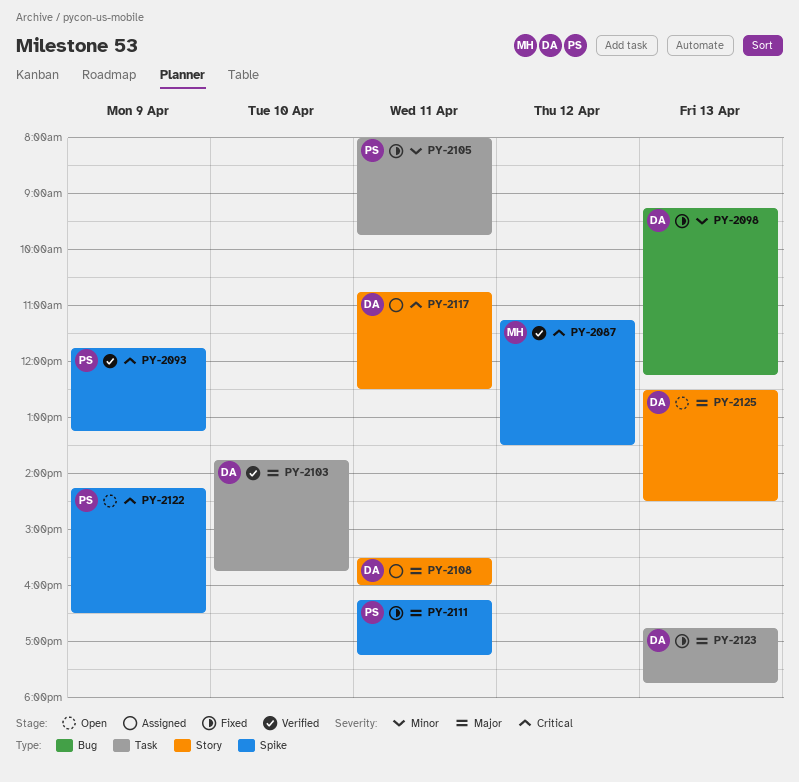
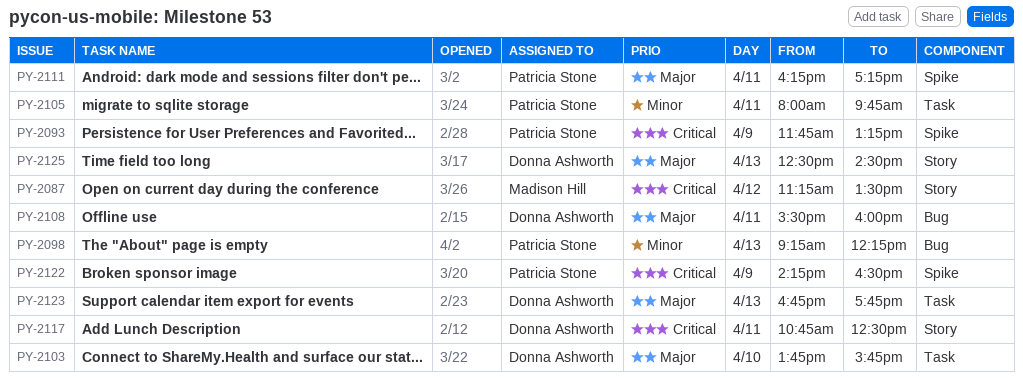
PY-2087, label: Spike -> Story
PY-2098, owner: Donna Ashworth -> Patricia Stone
PY-2108, label: Story -> Bug

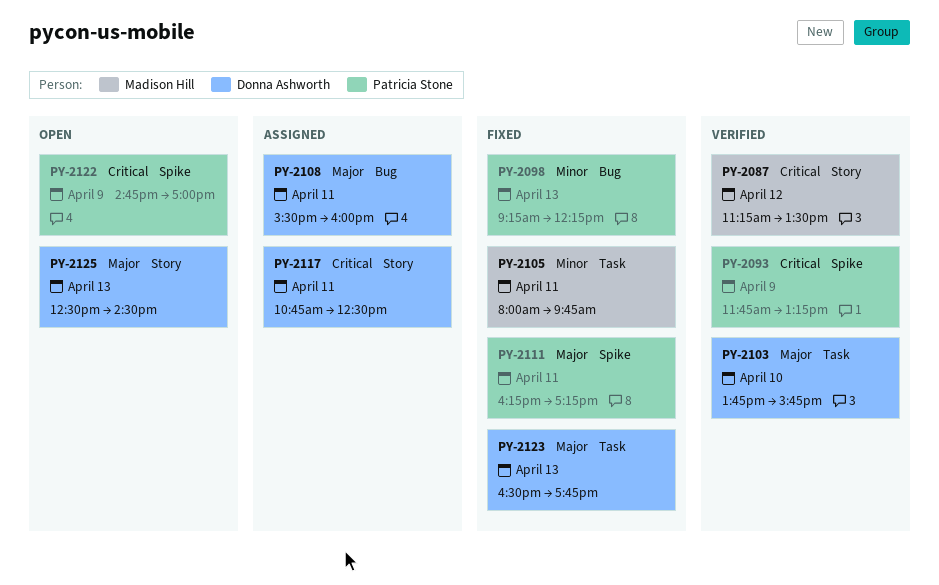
PY-2105, owner: Patricia Stone -> Madison Hill
PY-2122, begins: 14:15 -> 14:45
PY-2122, ends: 16:30 -> 17:00
PY-2123, begins: 16:45 -> 16:30

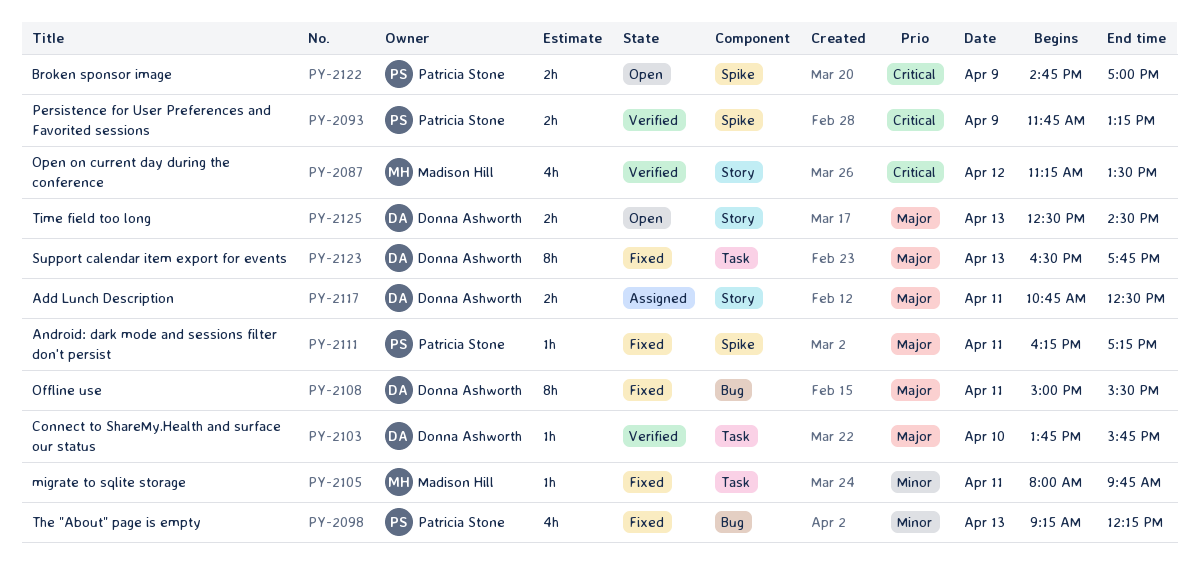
PY-2108, status: Assigned -> Fixed
PY-2108, begins: 15:30 -> 15:00
PY-2108, ends: 16:00 -> 15:30
PY-2117, priority: Critical -> Major

